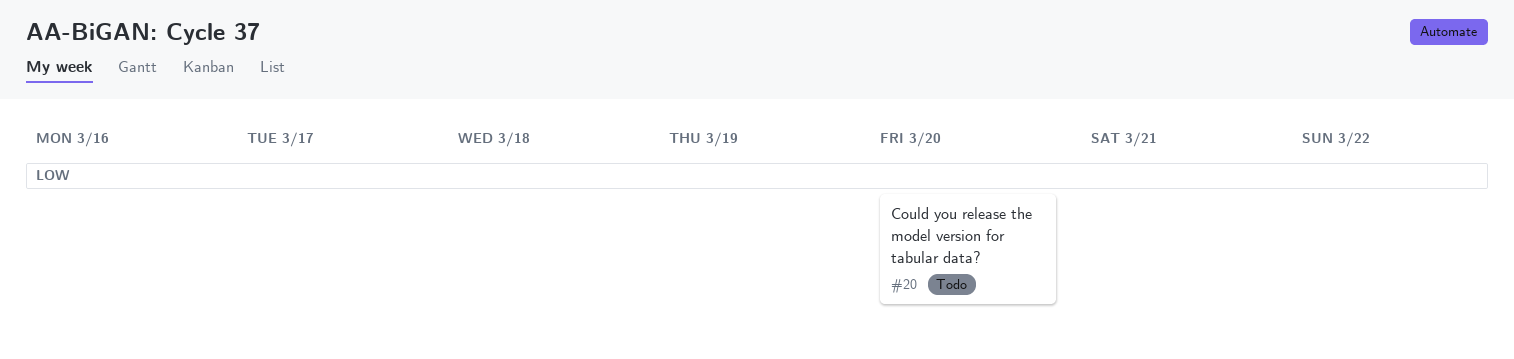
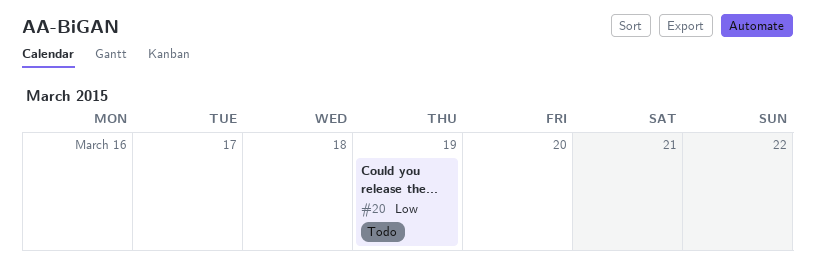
#20, due: Mar 20 -> Mar 19

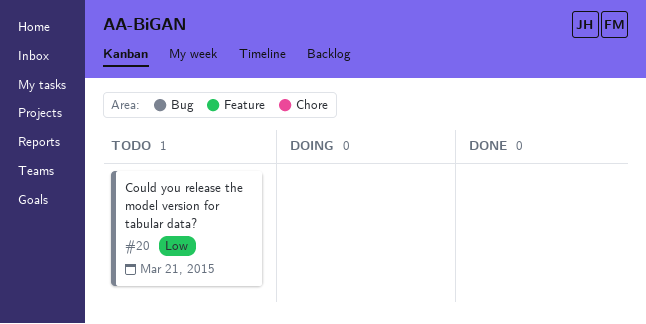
#20, due: Mar 19 -> Mar 21

